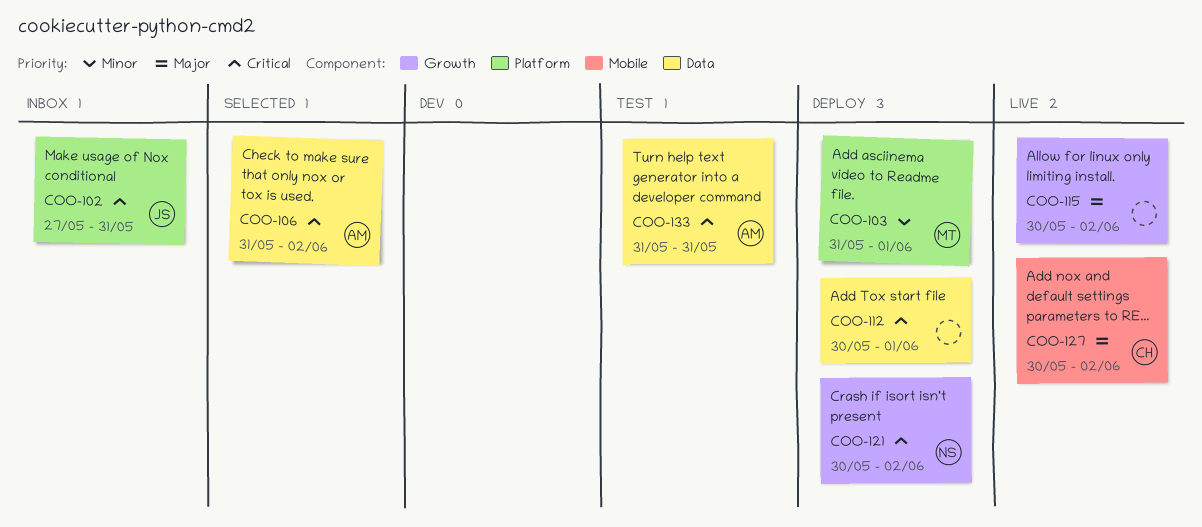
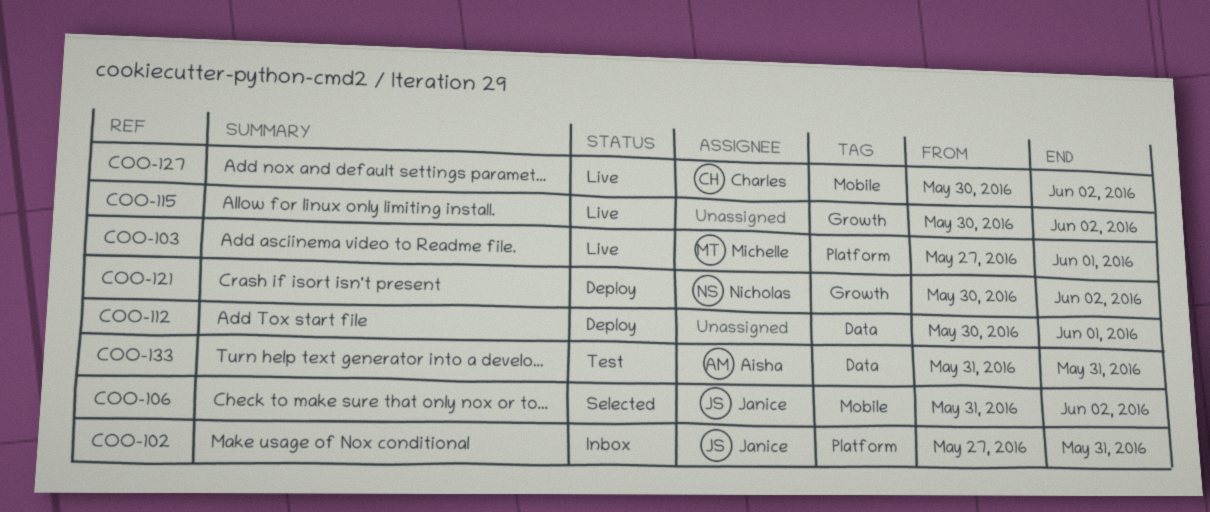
COO-103, status: Deploy -> Live
COO-103, start: May 31 -> May 27
COO-106, owner: Aisha -> Janice
COO-106, label: Data -> Mobile

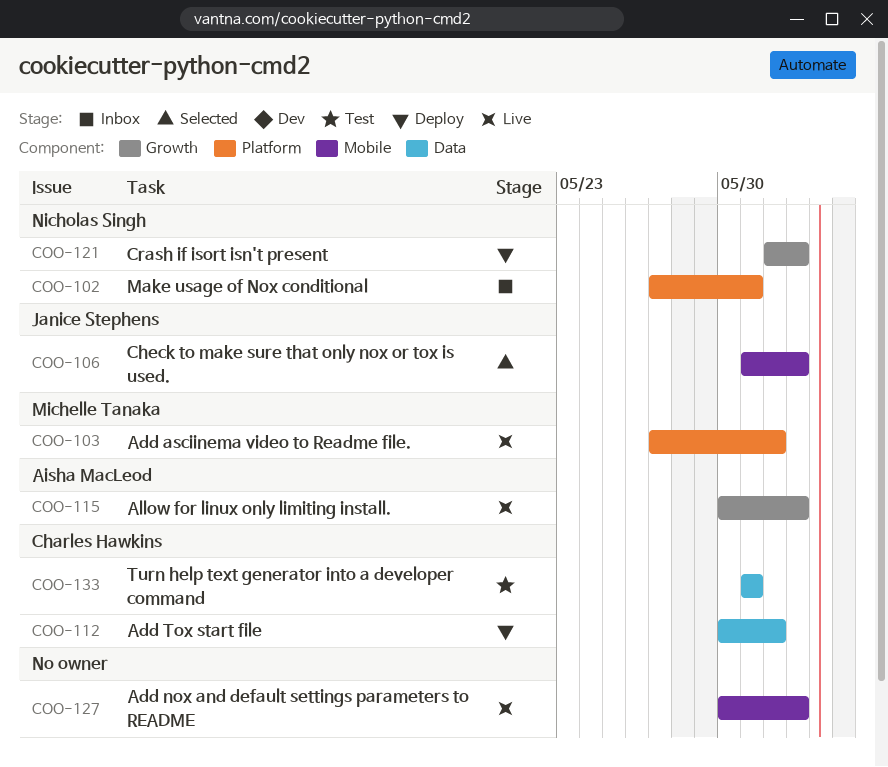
COO-102, owner: Janice Stephens -> Nicholas Singh
COO-112, owner: none -> Charles Hawkins
COO-115, owner: none -> Aisha MacLeod
COO-121, start: May 30 -> Jun 1
COO-127, owner: Charles Hawkins -> none
COO-133, owner: Aisha MacLeod -> Charles Hawkins

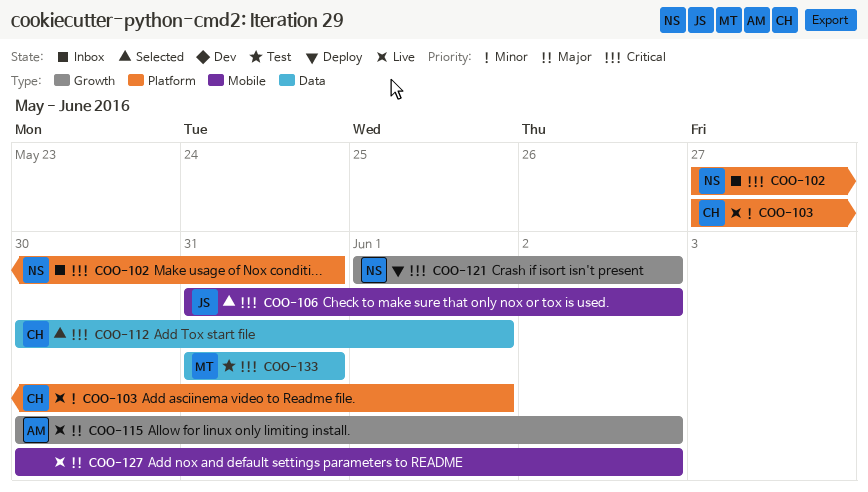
COO-103, owner: Michelle Tanaka -> Charles Hawkins
COO-112, status: Deploy -> Selected
COO-133, owner: Charles Hawkins -> Michelle Tanaka

